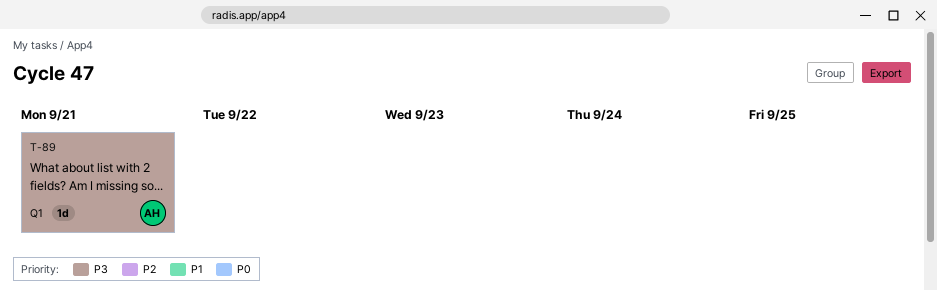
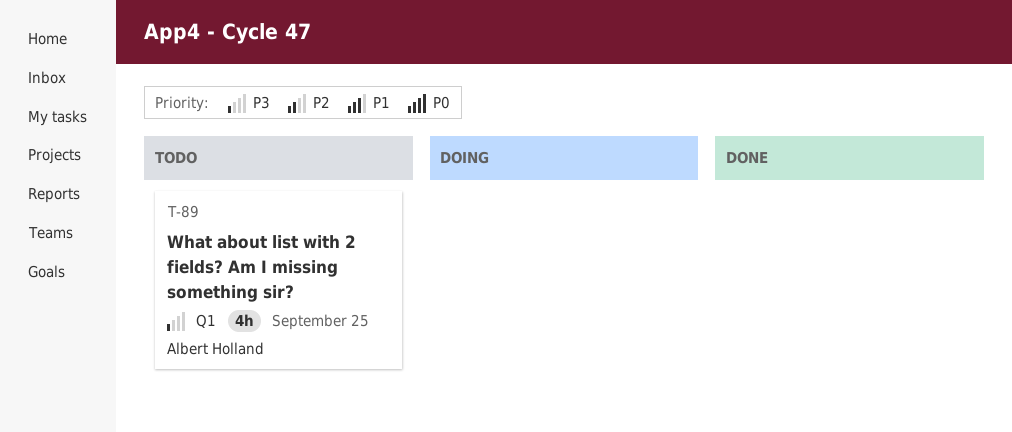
T-89, estimate: 1d -> 4h
T-89, due: Sep 21 -> Sep 25

